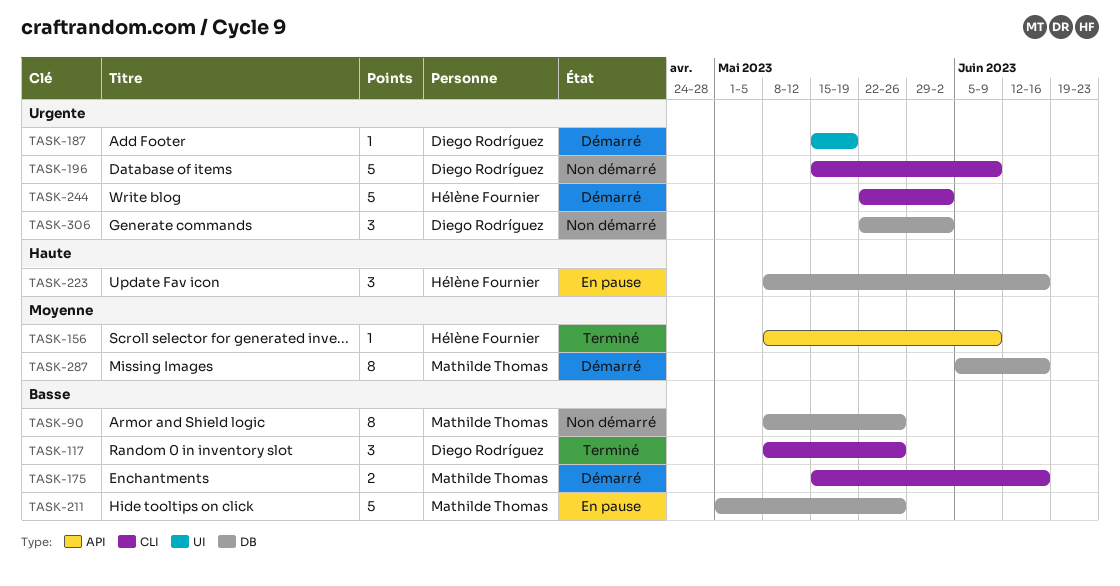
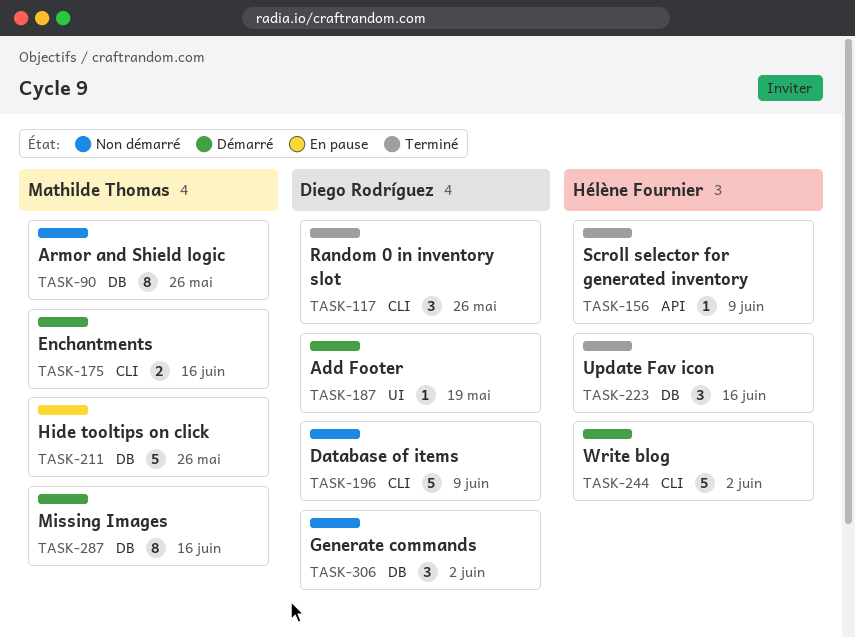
TASK-223, status: En pause -> Terminé

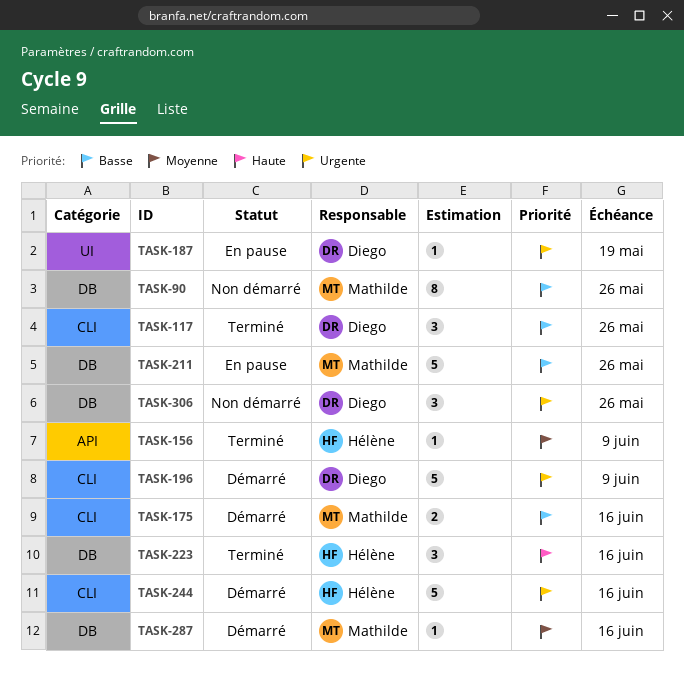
TASK-187, status: Démarré -> En pause
TASK-196, status: Non démarré -> Démarré
TASK-244, due: Jun 2 -> Jun 16
TASK-287, estimate: 8 -> 1
TASK-306, due: Jun 2 -> May 26

